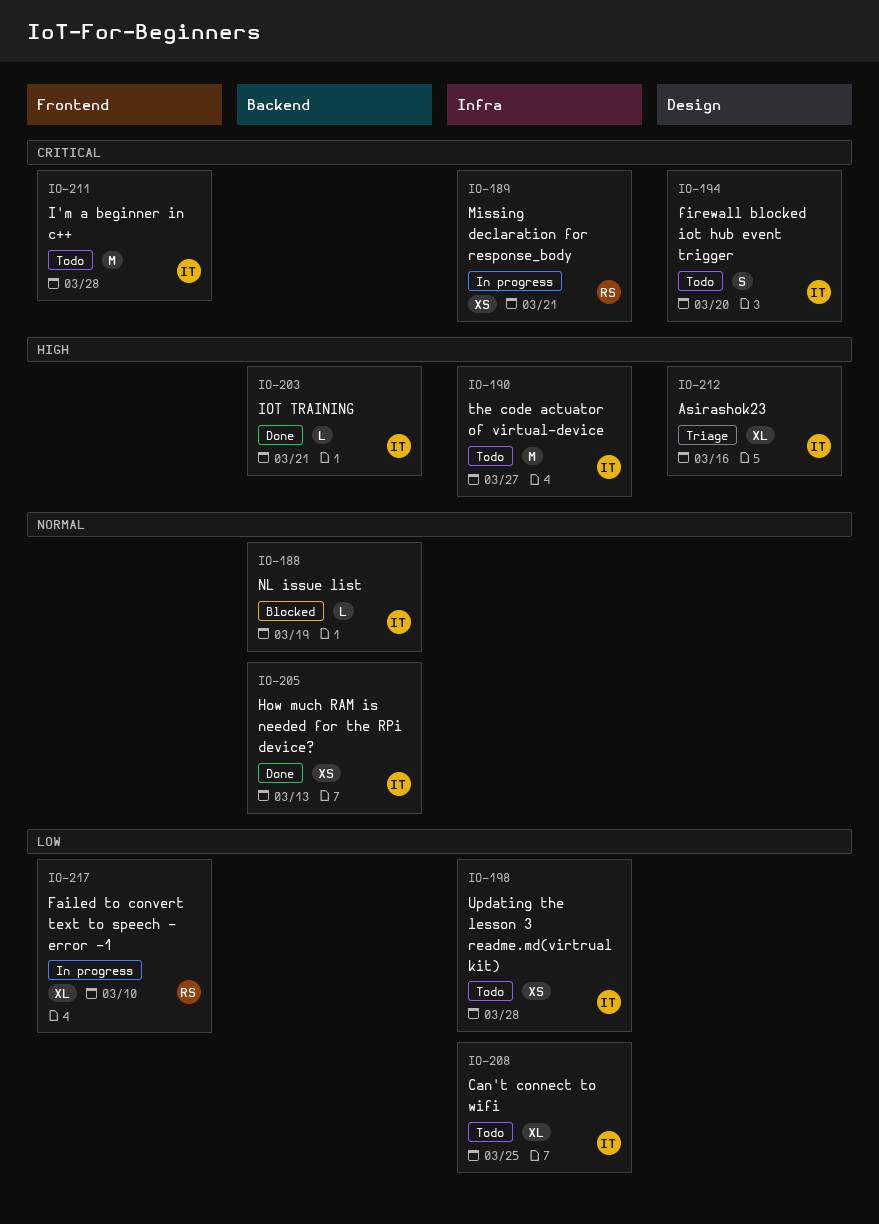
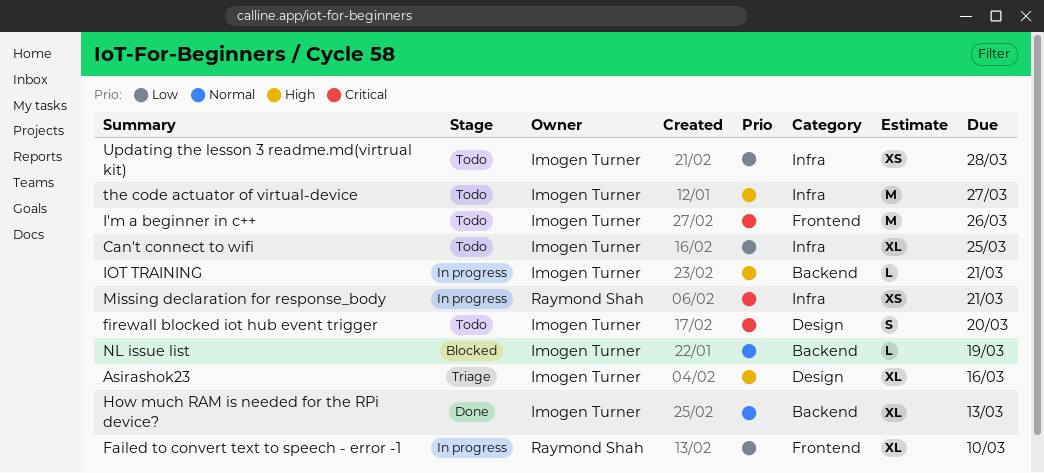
How much RAM is needed for the RPi device?, estimate: XS -> XL
I'm a beginner in c++, due: Mar 28 -> Mar 26
IOT TRAINING, status: Done -> In progress

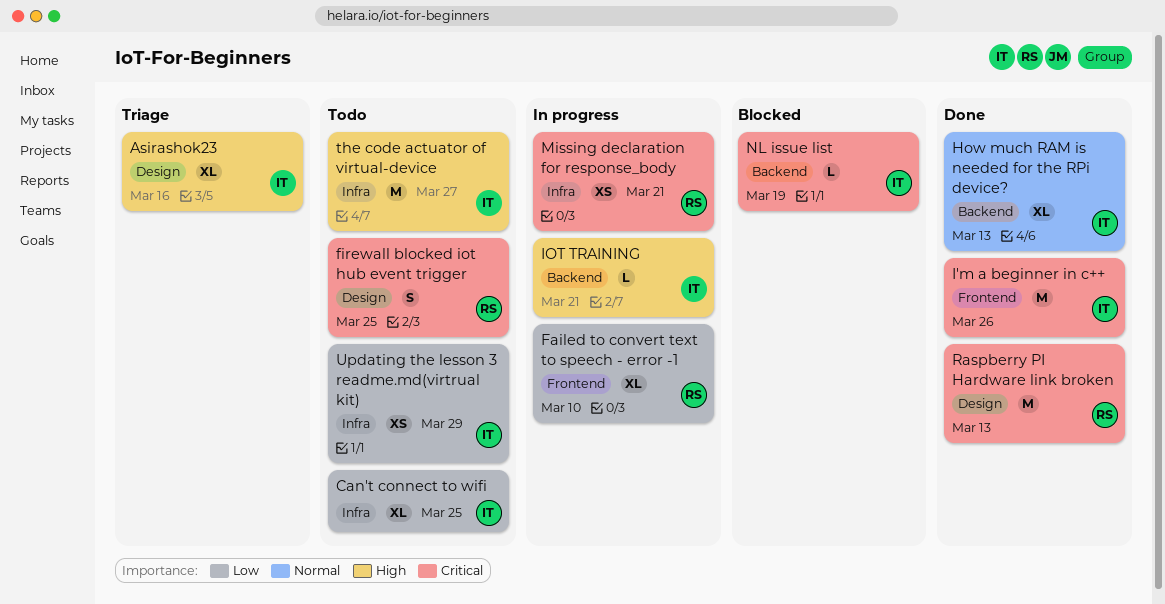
firewall blocked iot hub event trigger, owner: Imogen Turner -> Raymond Shah
firewall blocked iot hub event trigger, due: Mar 20 -> Mar 25
I'm a beginner in c++, status: Todo -> Done
NL issue list, priority: Normal -> Critical
Raspberry PI Hardware link broken: none -> present
Updating the lesson 3 readme.md(virtrual kit), due: Mar 28 -> Mar 29

